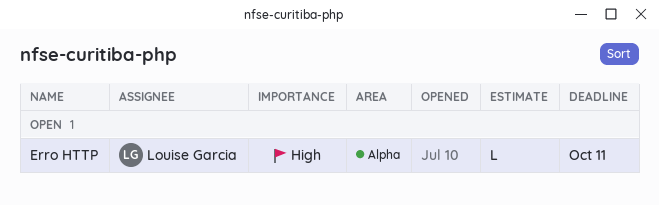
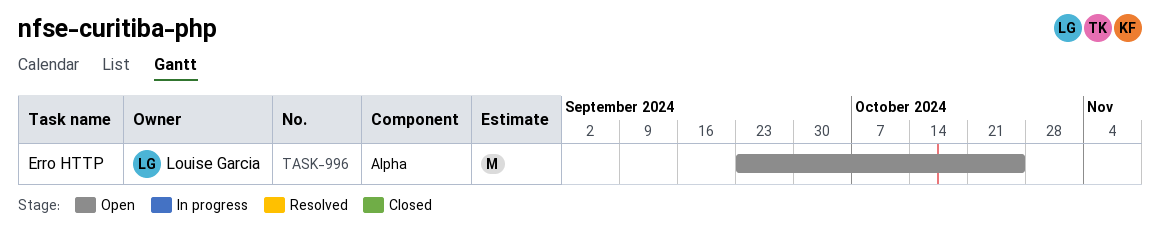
Erro HTTP, estimate: L -> M
Erro HTTP, due: Oct 11 -> Oct 25

